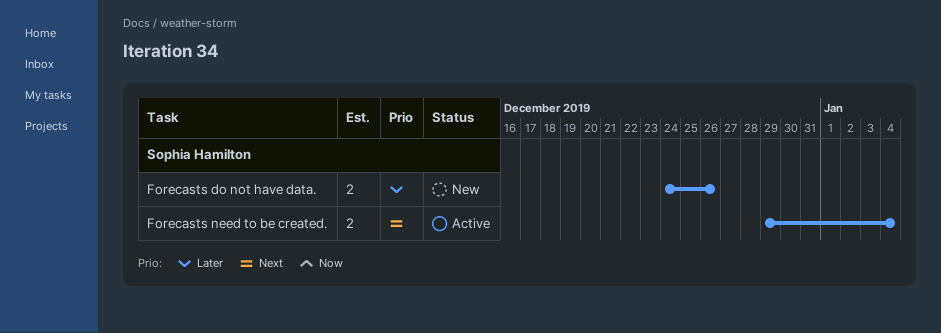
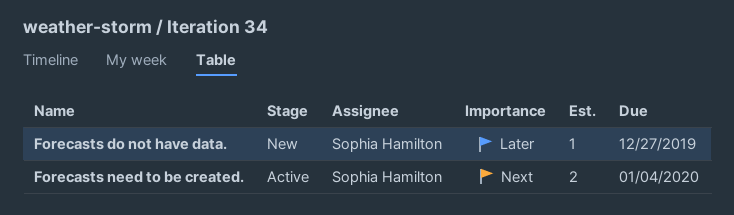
Forecasts do not have data., estimate: 2 -> 1
Forecasts do not have data., due: Dec 26 -> Dec 27

